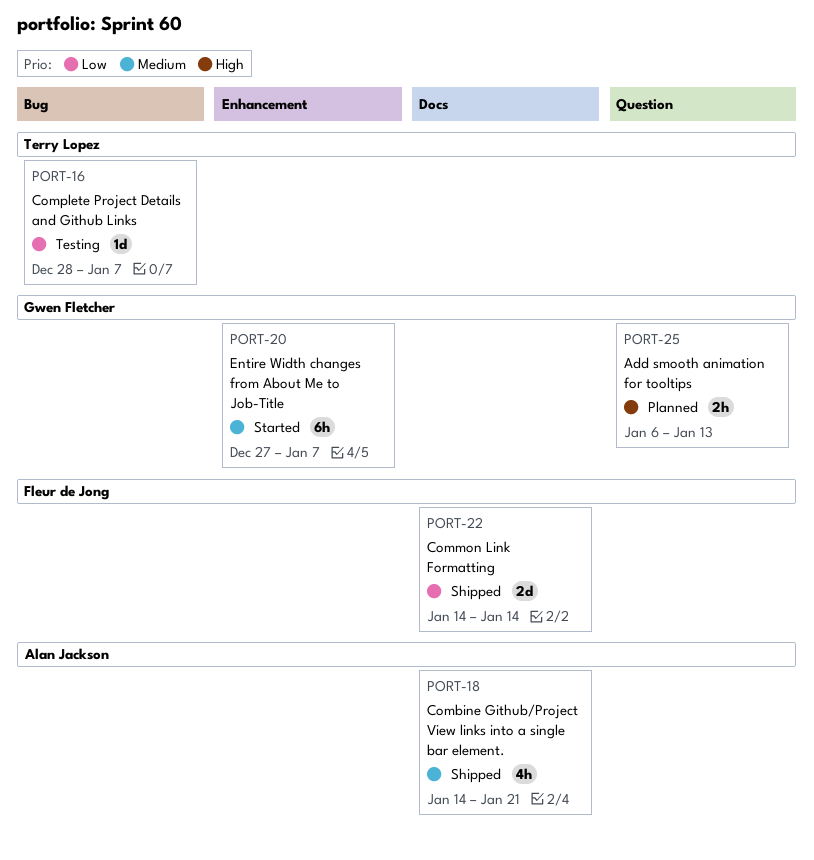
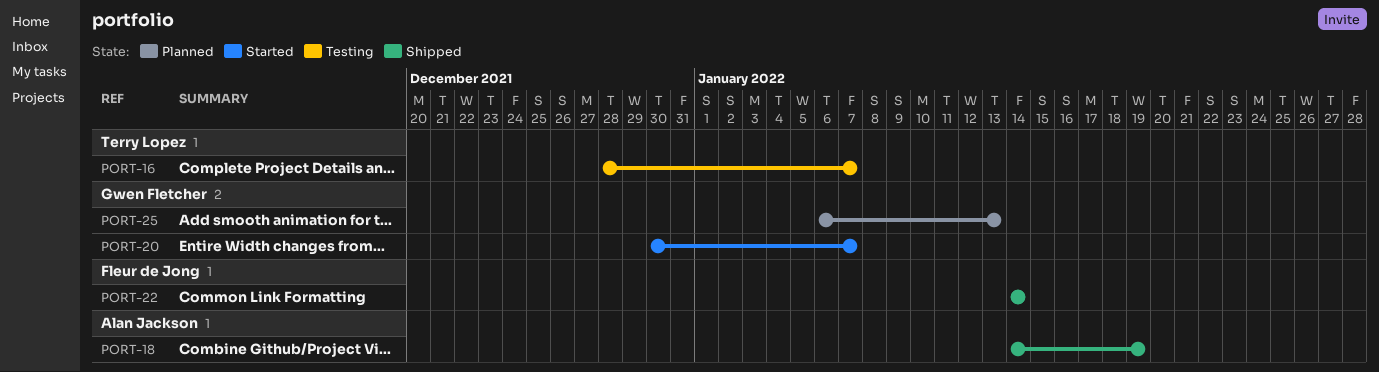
PORT-18, due: Jan 21 -> Jan 19
PORT-20, start: Dec 27 -> Dec 30

